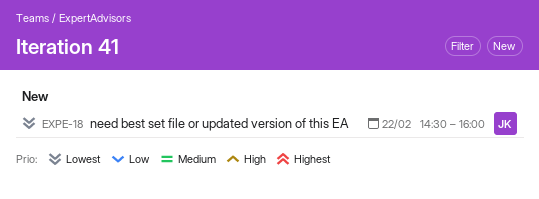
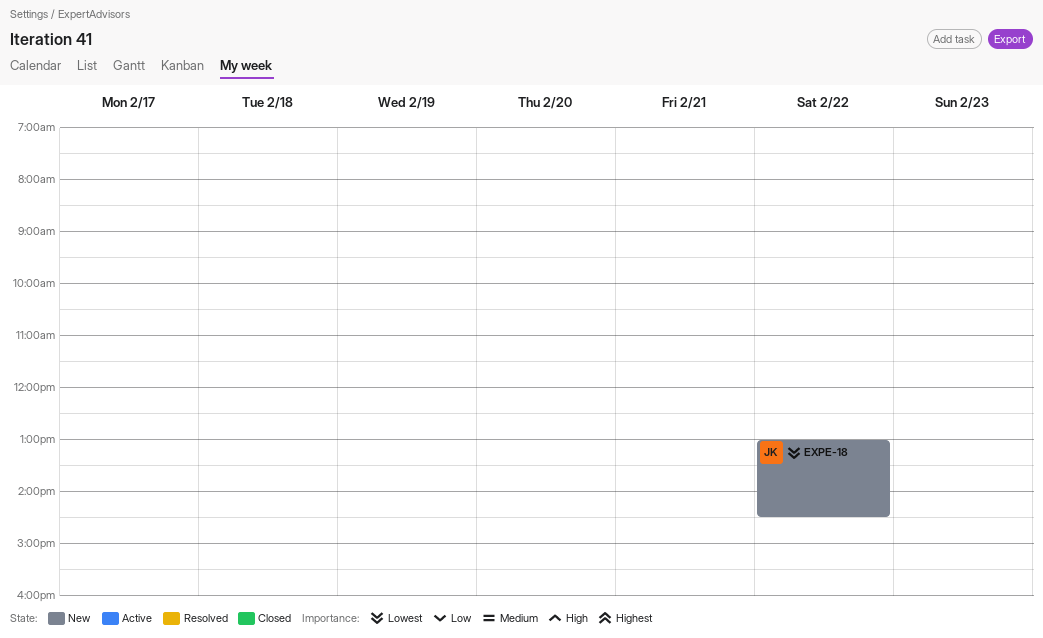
EXPE-18, begins: 14:30 -> 13:00
EXPE-18, ends: 16:00 -> 14:30

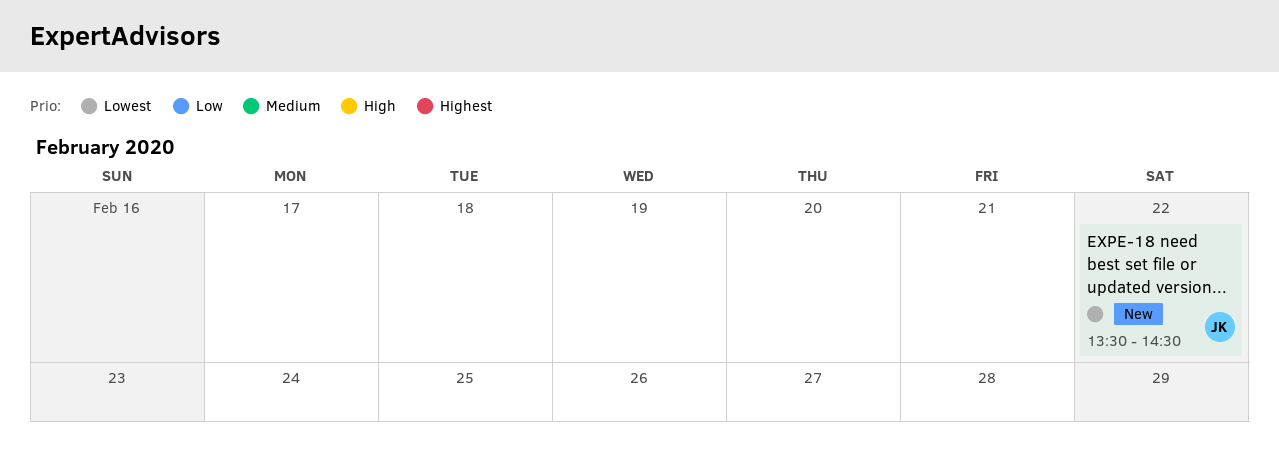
EXPE-18, begins: 13:00 -> 13:30

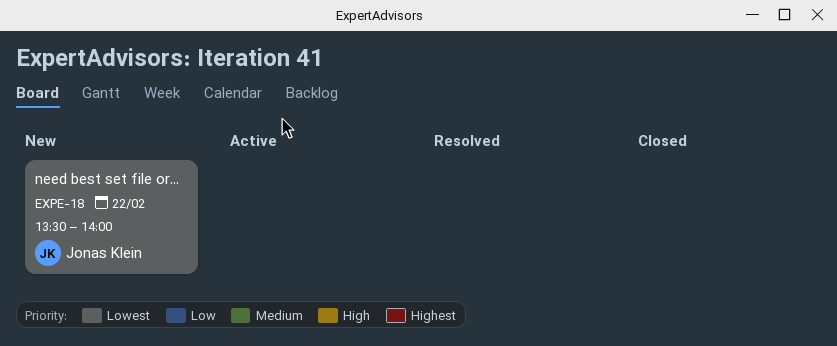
EXPE-18, ends: 14:30 -> 14:00

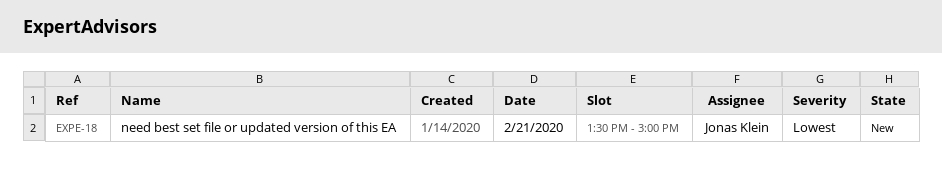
EXPE-18, day: Feb 22 -> Feb 21
EXPE-18, ends: 14:00 -> 15:00

